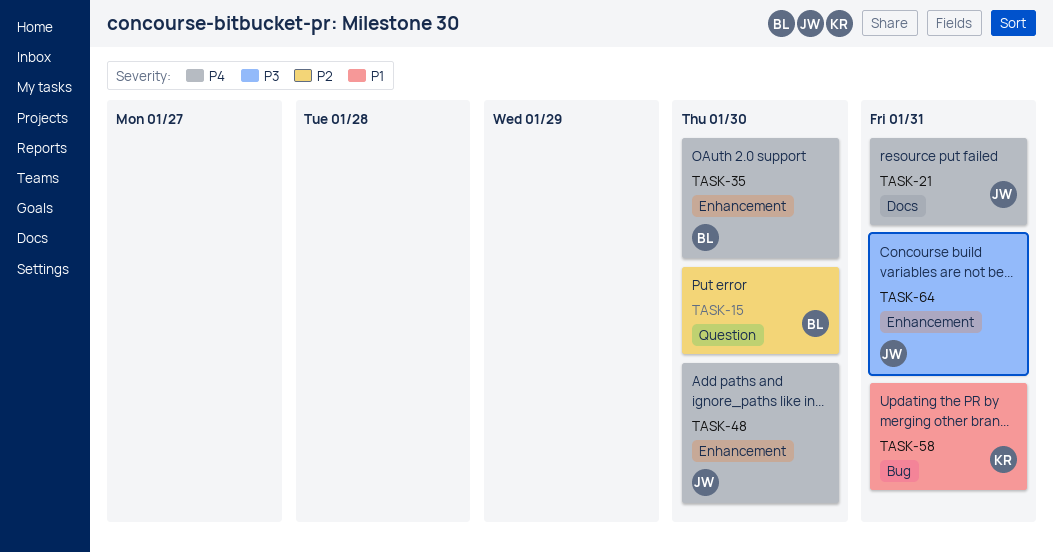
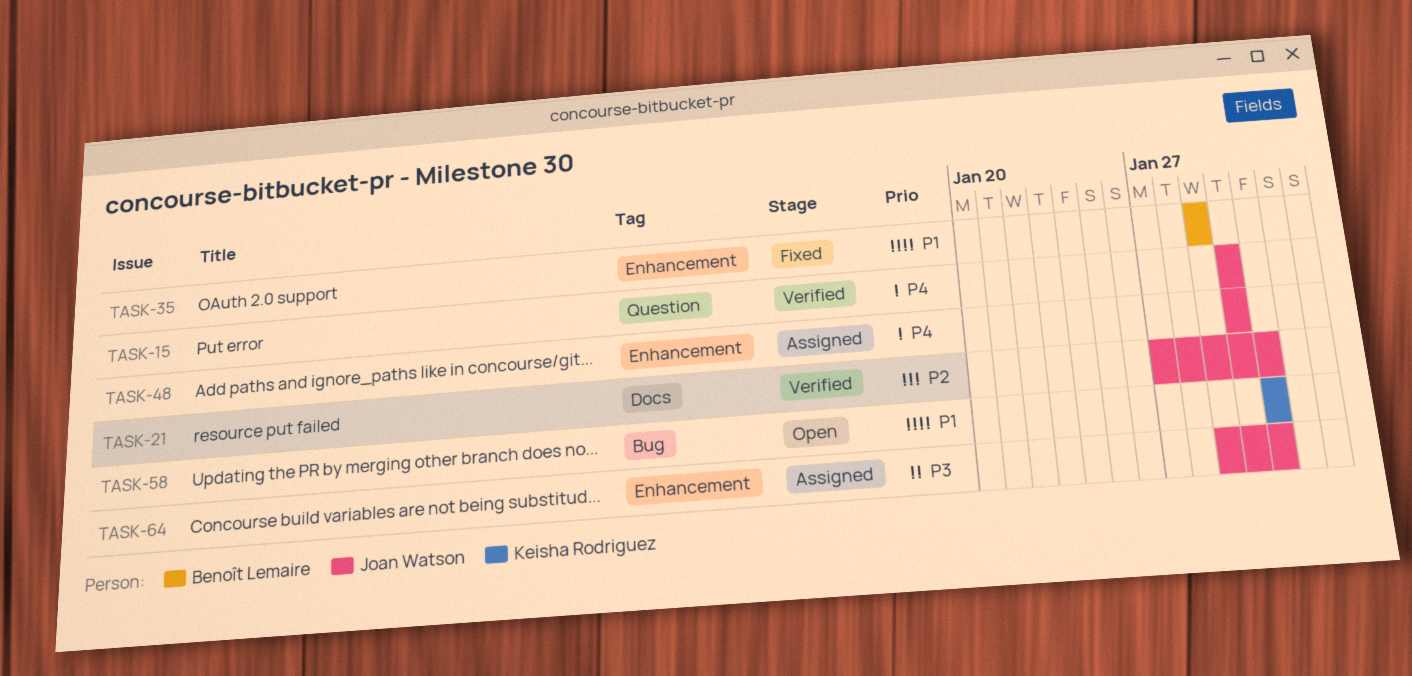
TASK-15, owner: Benoît Lemaire -> Joan Watson
TASK-15, priority: P2 -> P4
TASK-21, priority: P4 -> P2
TASK-35, priority: P4 -> P1
TASK-35, due: Jan 30 -> Jan 29

